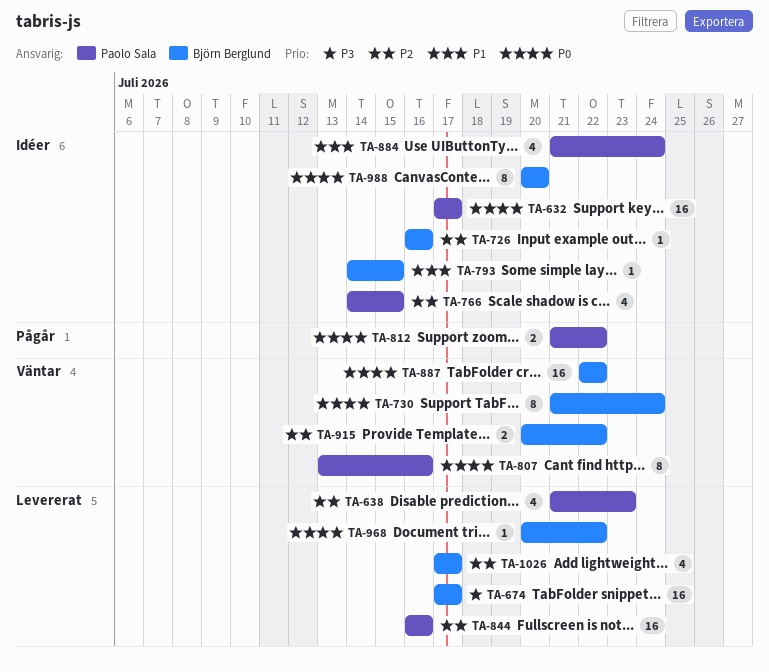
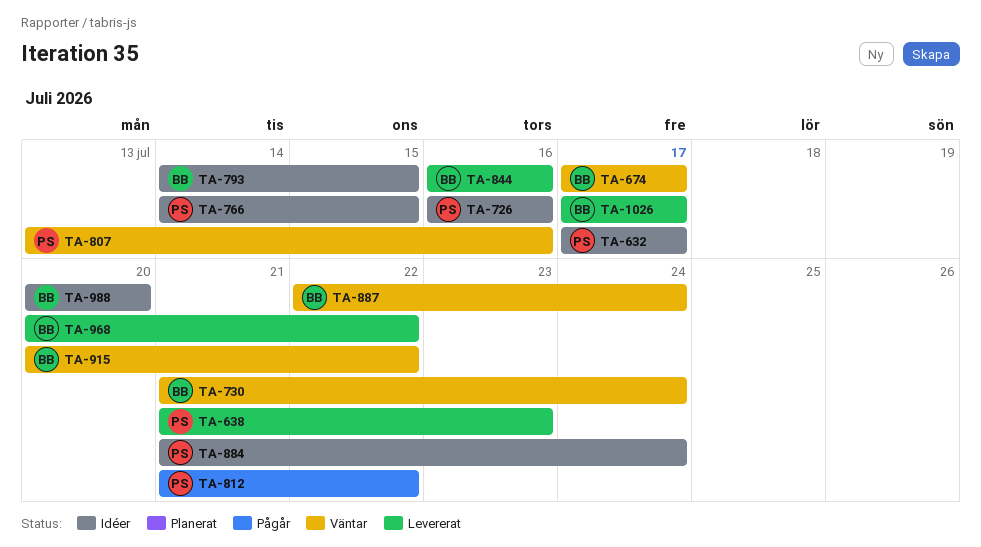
TA-674, status: Levererat -> Väntar
TA-726, owner: Björn Berglund -> Paolo Sala
TA-844, owner: Paolo Sala -> Björn Berglund
TA-887, due: Jul 22 -> Jul 24

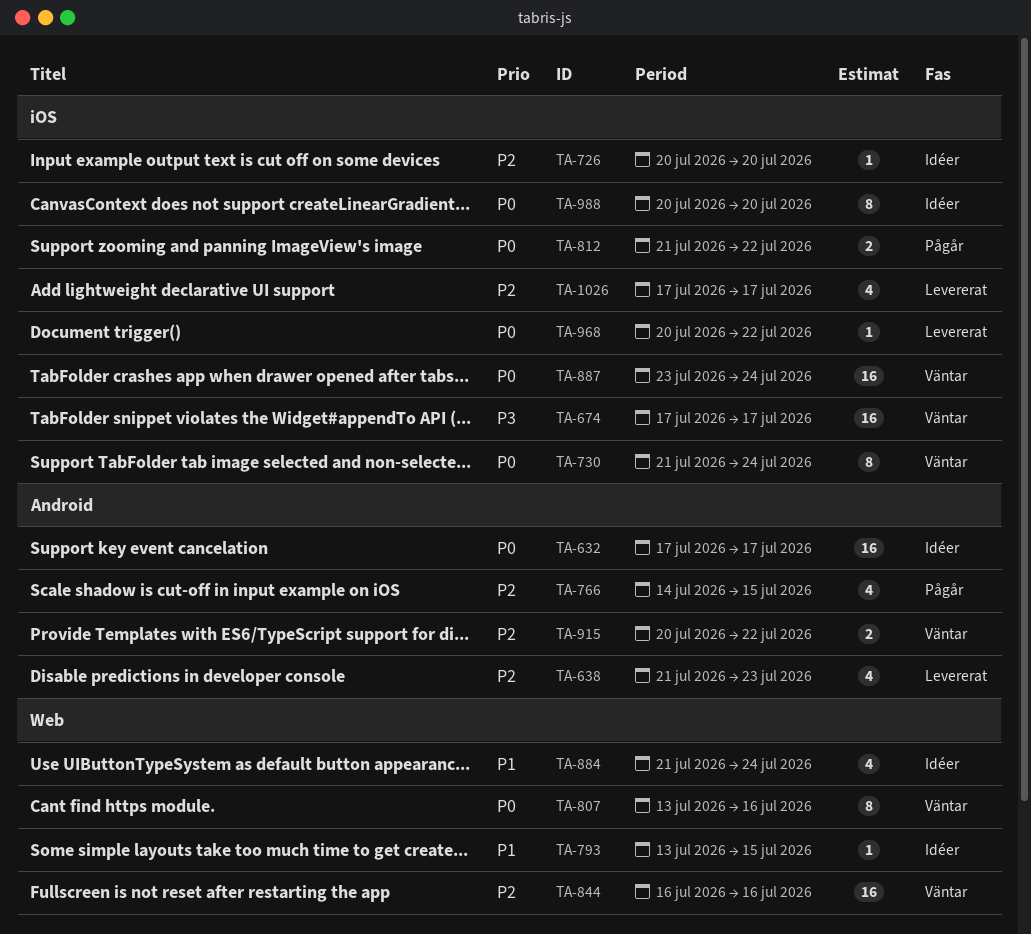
TA-726, start: Jul 16 -> Jul 20
TA-726, due: Jul 16 -> Jul 20
TA-766, status: Idéer -> Pågår
TA-793, start: Jul 14 -> Jul 13
TA-844, status: Levererat -> Väntar
TA-887, start: Jul 22 -> Jul 23

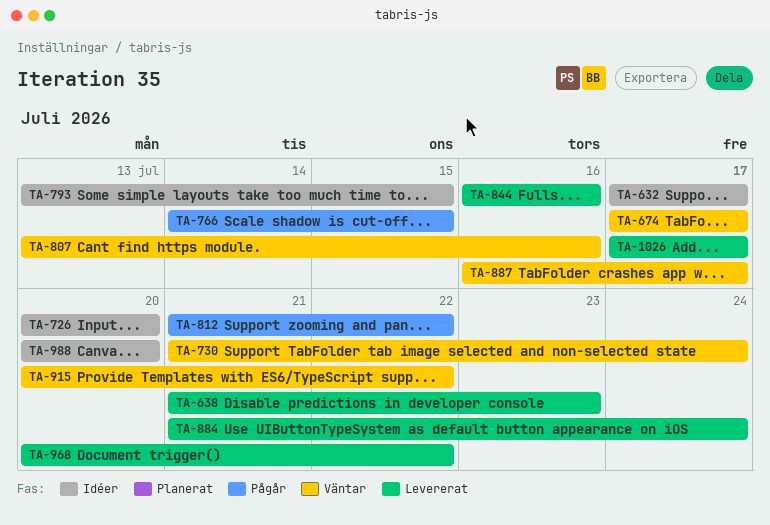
TA-844, status: Väntar -> Levererat
TA-884, status: Idéer -> Levererat
TA-887, start: Jul 23 -> Jul 16
TA-887, due: Jul 24 -> Jul 17

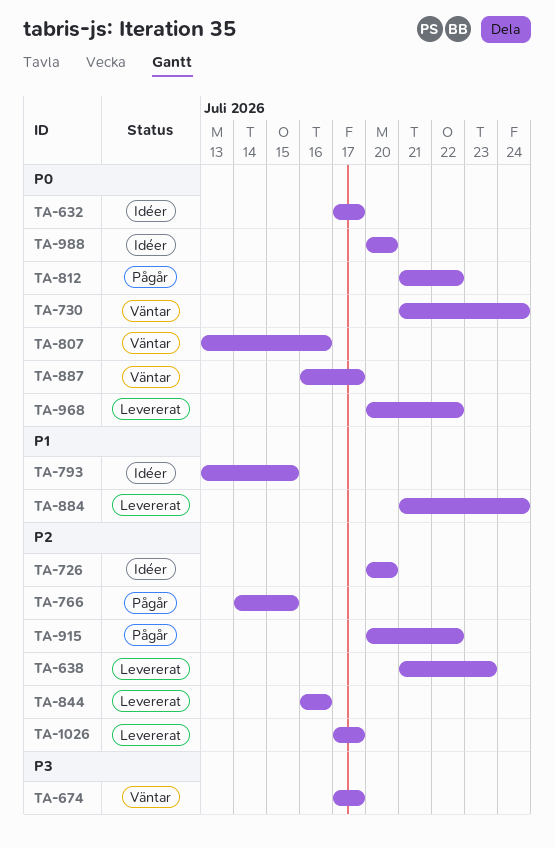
TA-915, status: Väntar -> Pågår

